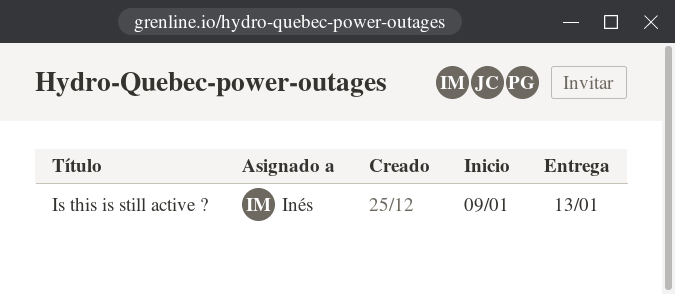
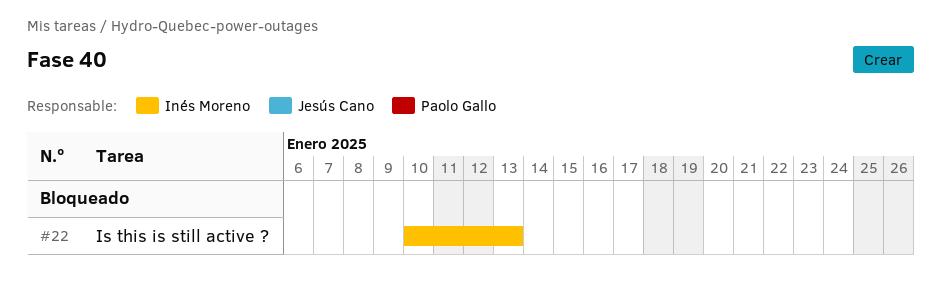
Is this is still active ?, start: Jan 9 -> Jan 10

